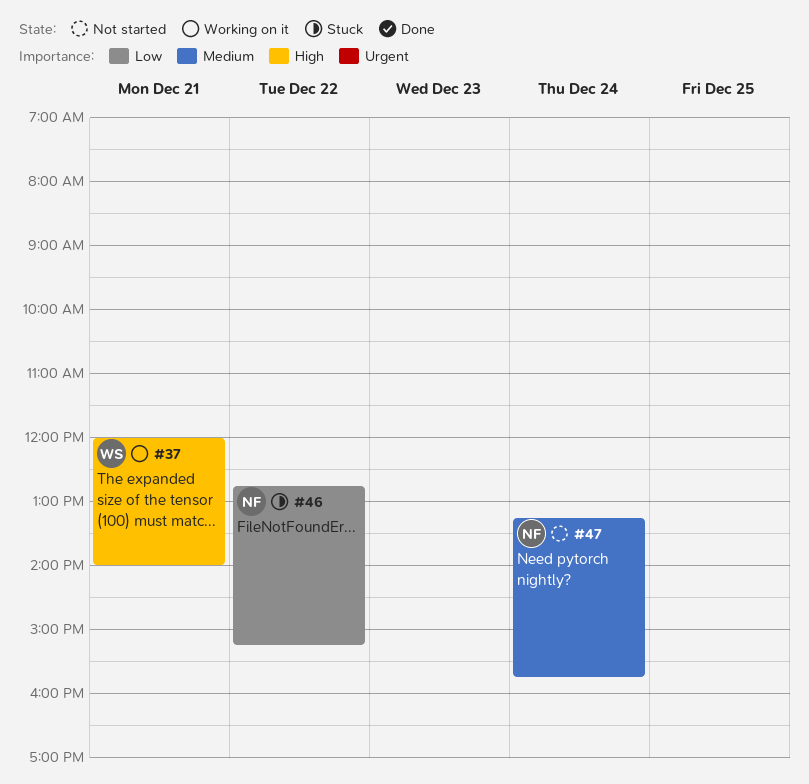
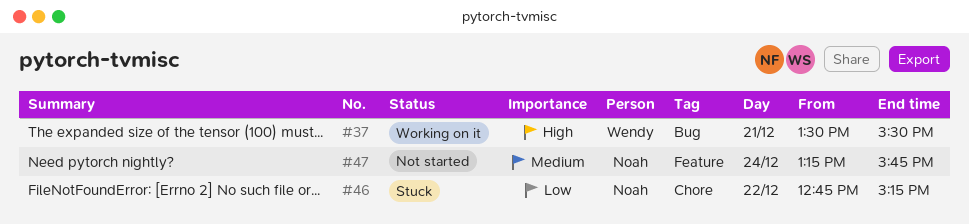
#37, begins: 12:00 -> 13:30
#37, ends: 14:00 -> 15:30

